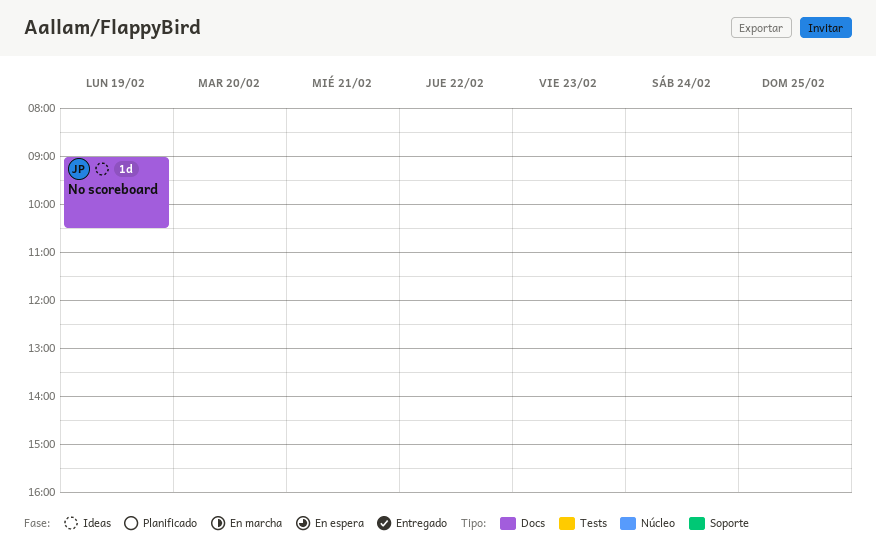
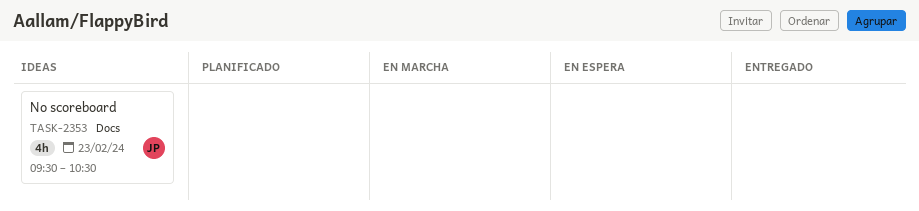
No scoreboard, estimate: 1d -> 4h
No scoreboard, day: Feb 19 -> Feb 23
No scoreboard, begins: 09:00 -> 09:30

